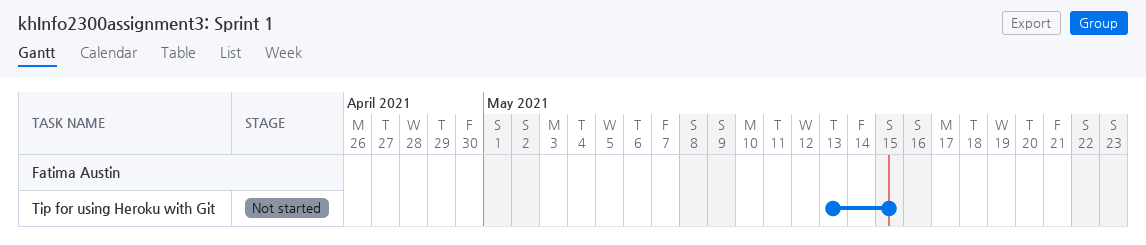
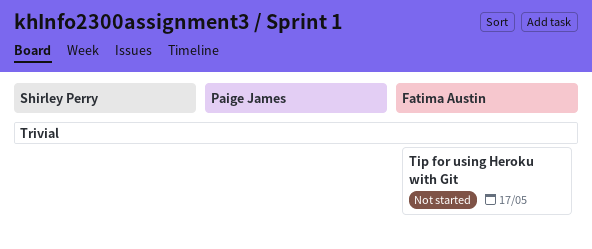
Tip for using Heroku with Git, due: May 15 -> May 17

